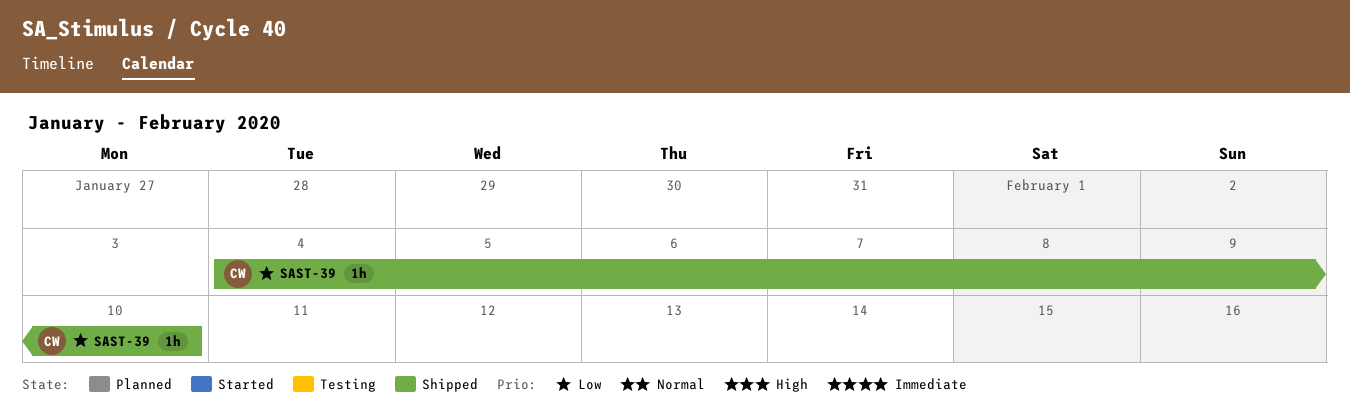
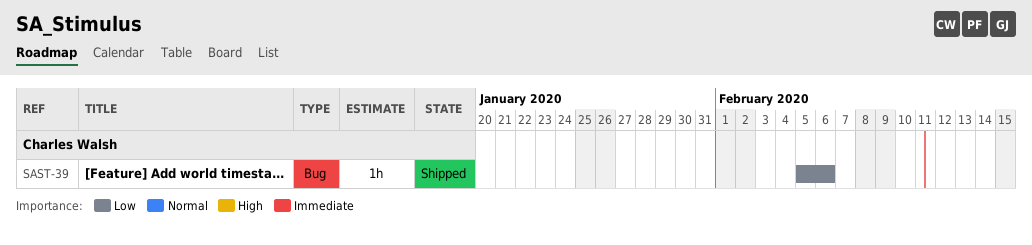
SAST-39, start: Feb 4 -> Feb 5
SAST-39, due: Feb 10 -> Feb 6

